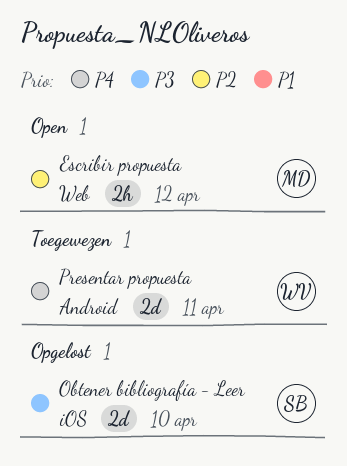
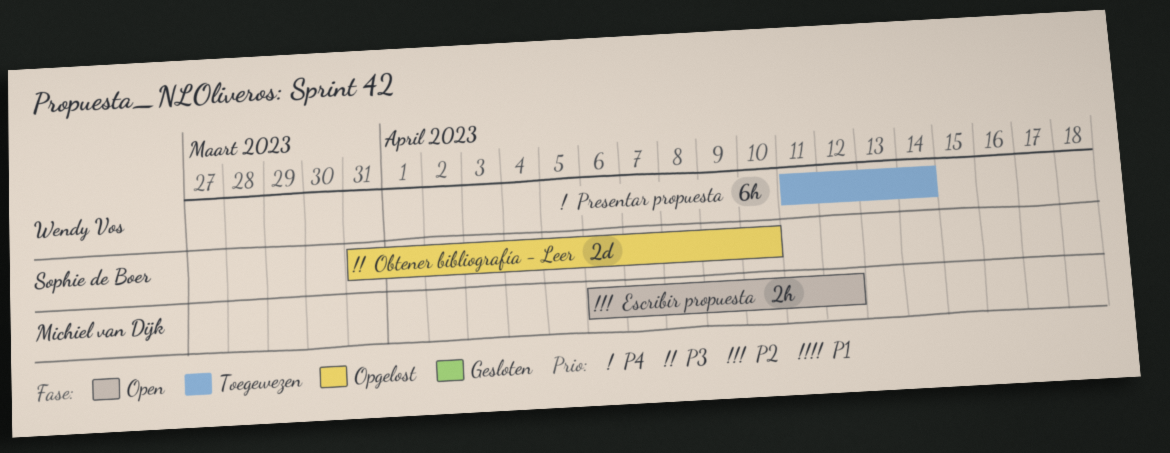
Presentar propuesta, estimate: 2d -> 6h
Presentar propuesta, due: Apr 11 -> Apr 14

